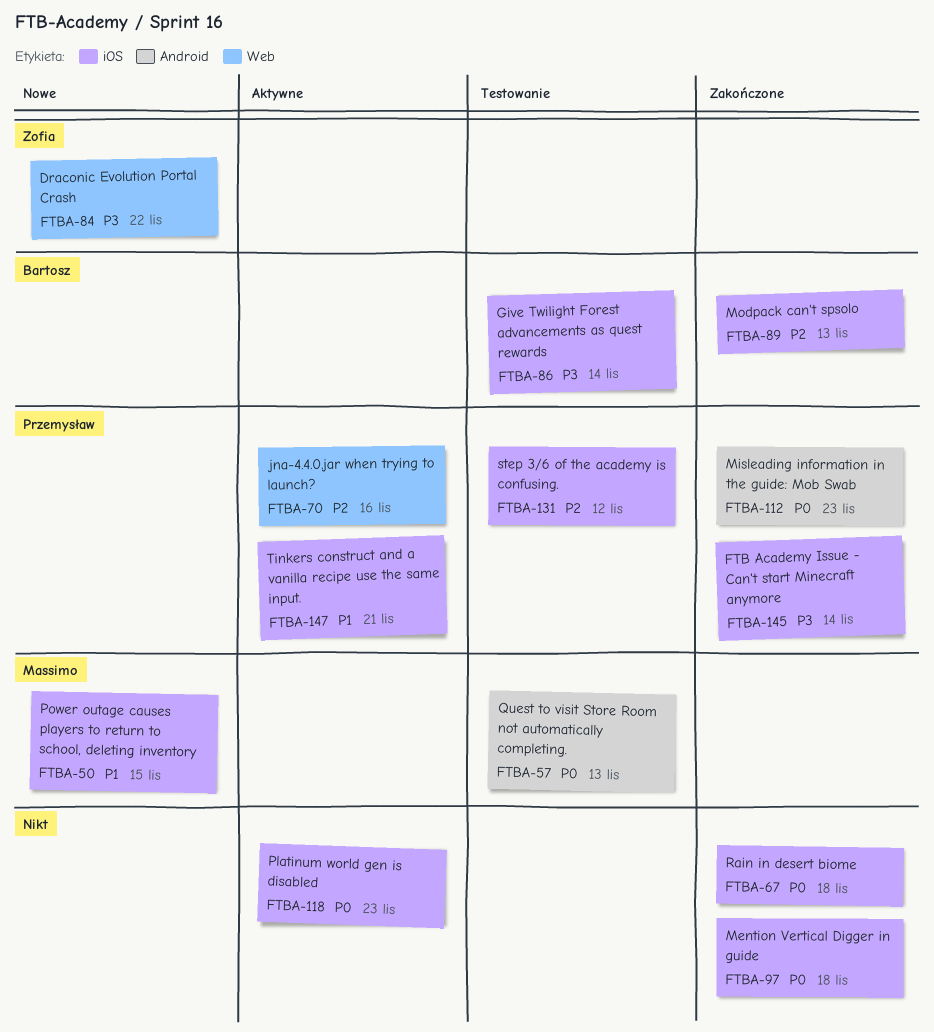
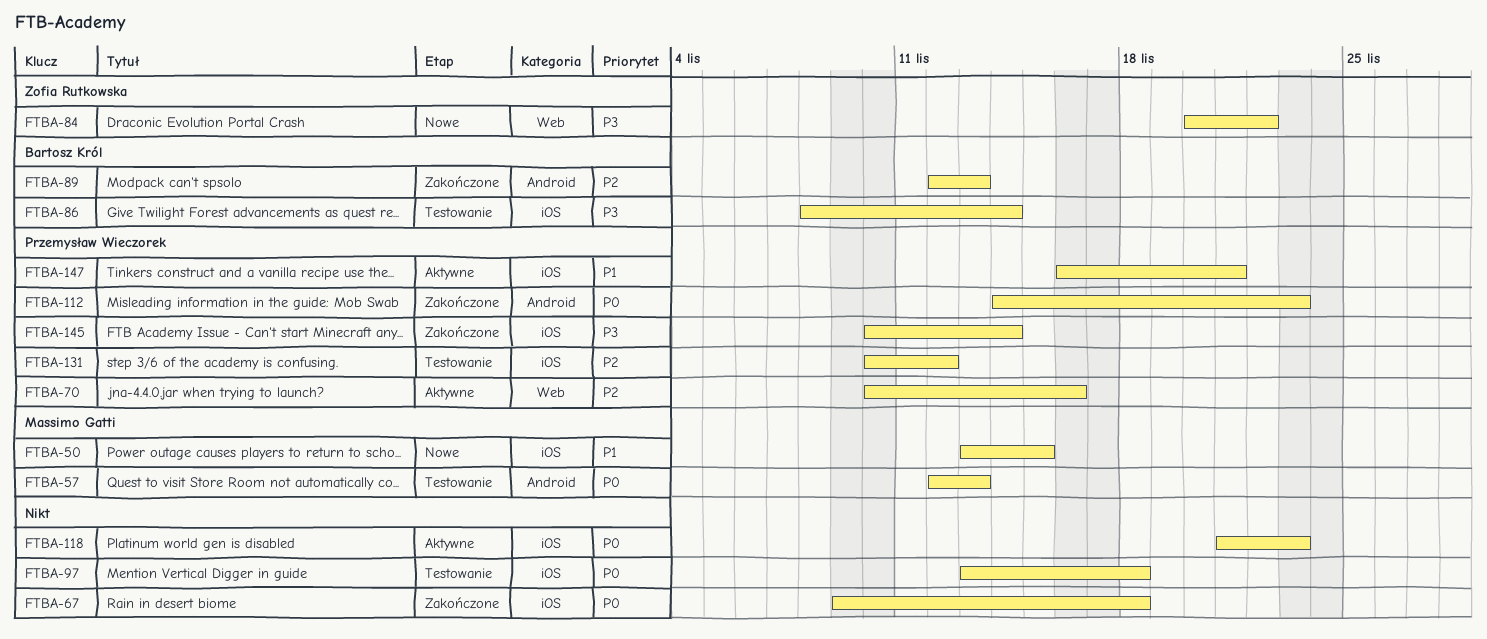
FTBA-89, label: iOS -> Android
FTBA-97, status: Zakończone -> Testowanie

